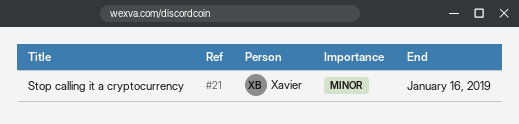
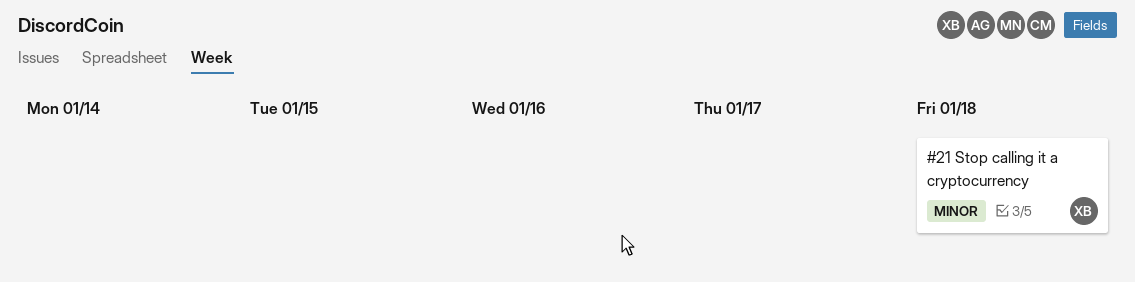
#21, due: Jan 16 -> Jan 18

